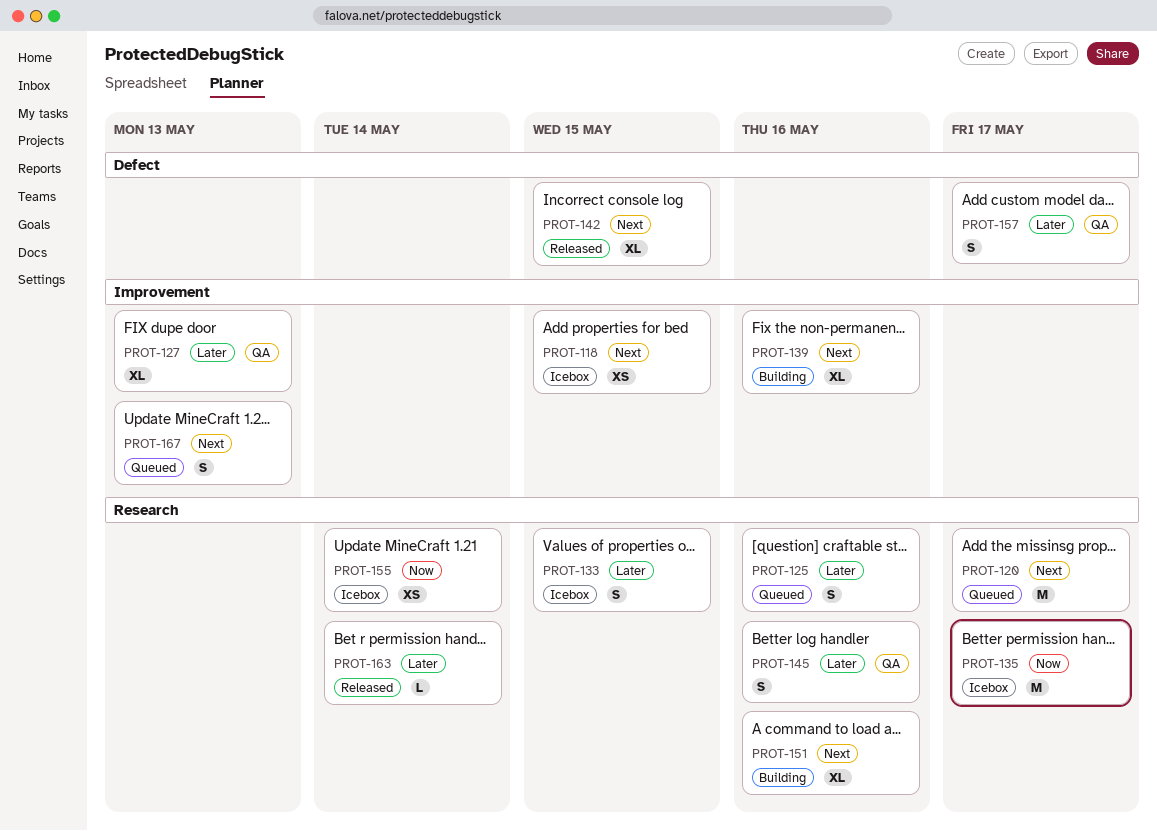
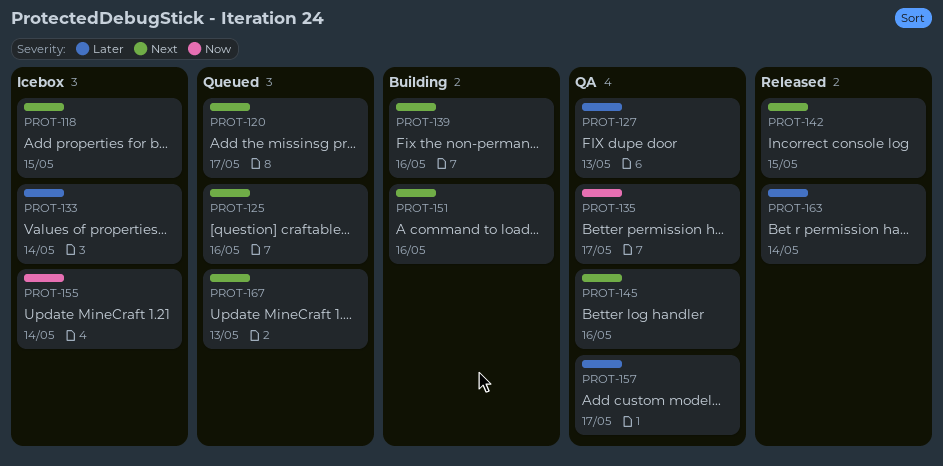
PROT-125, priority: Later -> Next
PROT-133, due: May 15 -> May 14
PROT-135, status: Icebox -> QA
PROT-145, priority: Later -> Next

